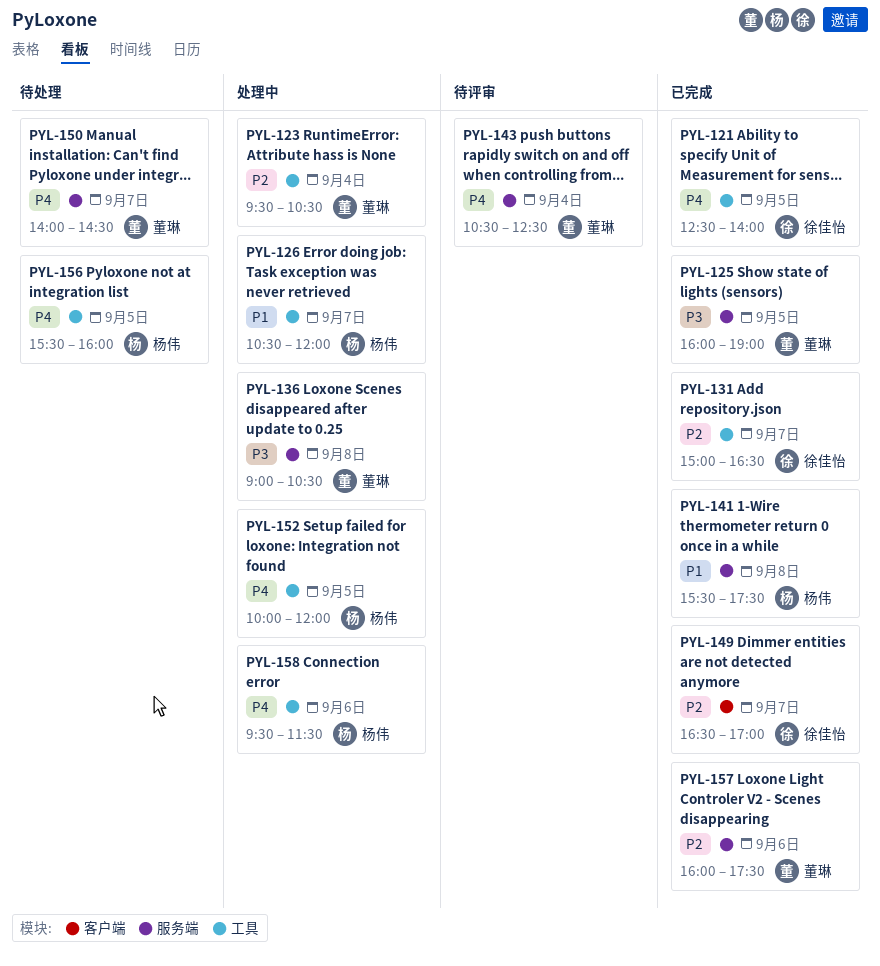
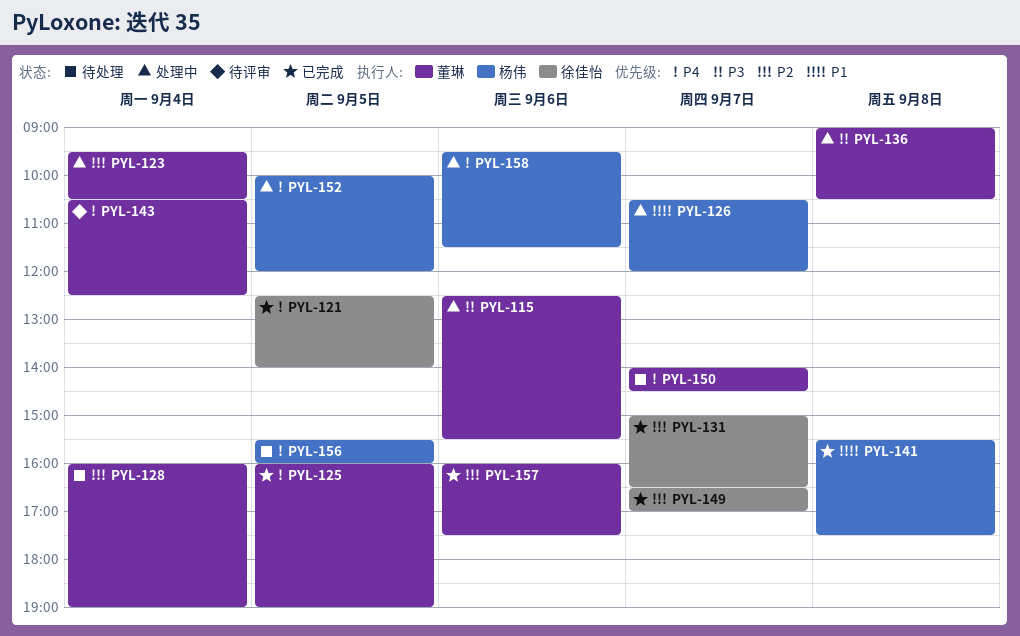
PYL-115: none -> present
PYL-125, priority: P3 -> P4
PYL-128: none -> present

